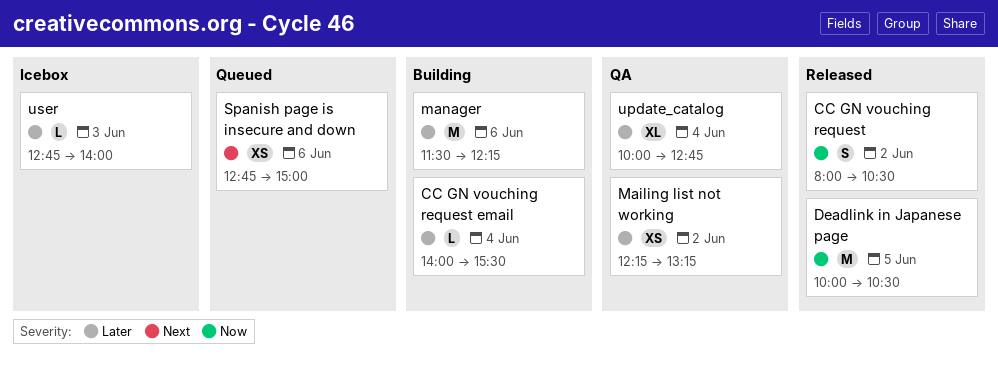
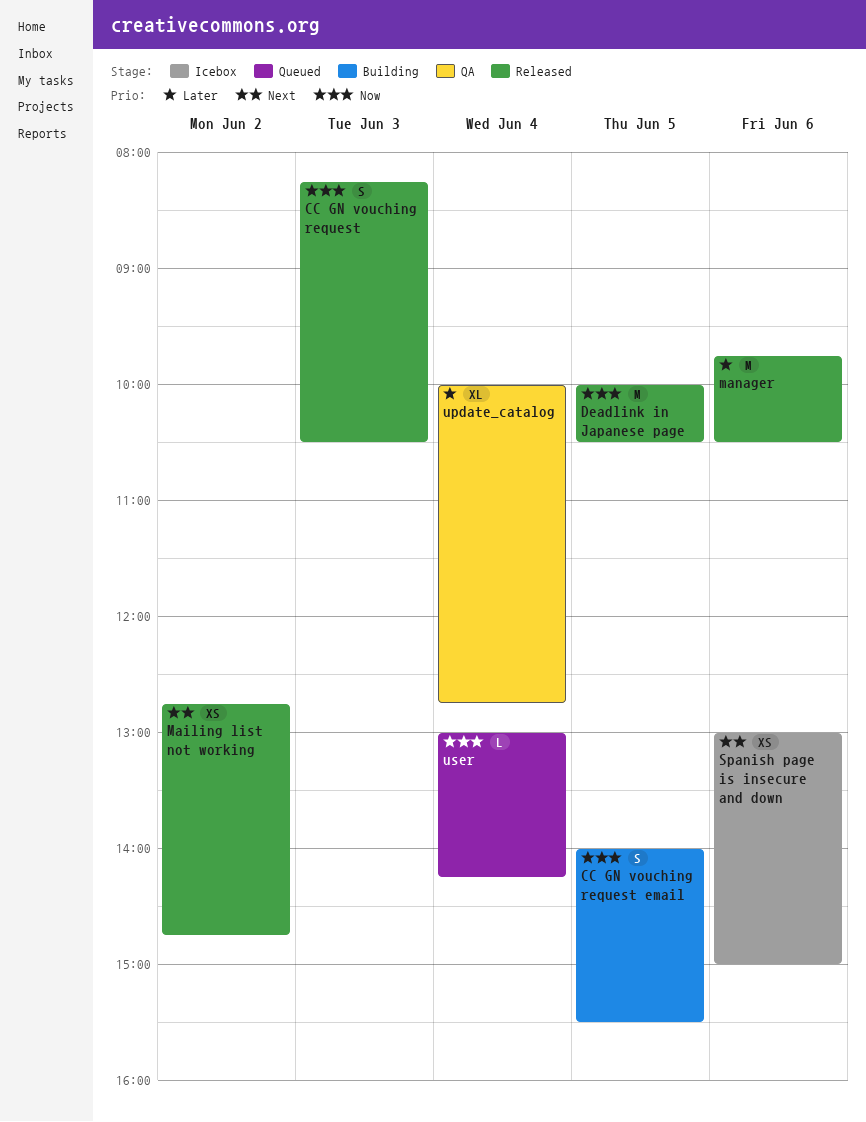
CC GN vouching request, day: Jun 2 -> Jun 3
CC GN vouching request, begins: 08:00 -> 08:15
CC GN vouching request email, priority: Later -> Now
CC GN vouching request email, estimate: L -> S
CC GN vouching request email, day: Jun 4 -> Jun 5
Mailing list not working, status: QA -> Released
Mailing list not working, priority: Later -> Next
Mailing list not working, begins: 12:15 -> 12:45
Mailing list not working, ends: 13:15 -> 14:45
manager, status: Building -> Released
manager, begins: 11:30 -> 09:45
manager, ends: 12:15 -> 10:30
Spanish page is insecure and down, status: Queued -> Icebox
Spanish page is insecure and down, begins: 12:45 -> 13:00
user, status: Icebox -> Queued
user, priority: Later -> Now
user, day: Jun 3 -> Jun 4
user, begins: 12:45 -> 13:00
user, ends: 14:00 -> 14:15

